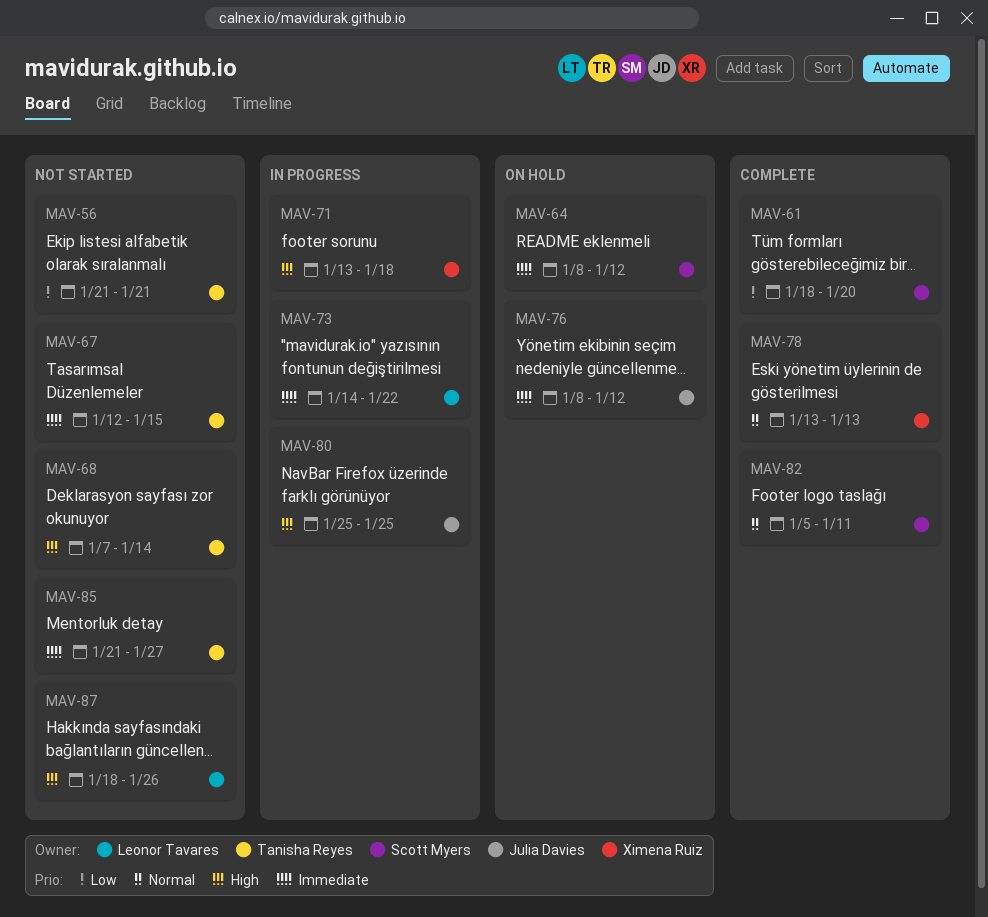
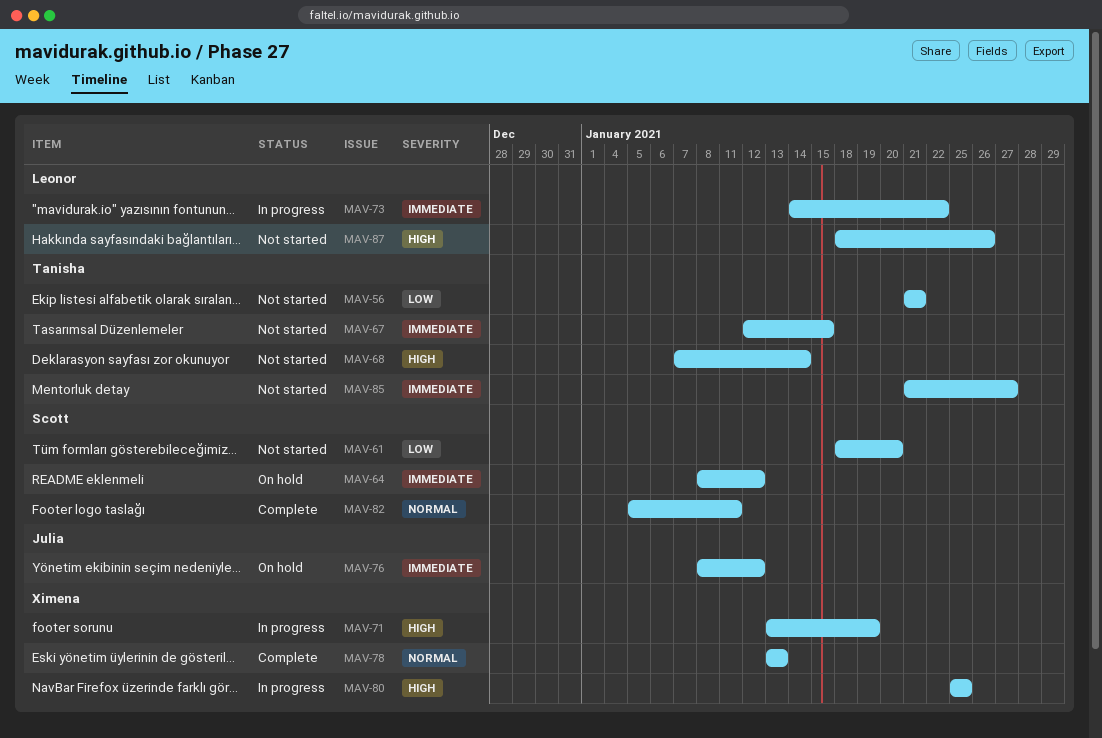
MAV-61, status: Complete -> Not started
MAV-71, due: Jan 18 -> Jan 19
MAV-80, owner: Julia Davies -> Ximena Ruiz

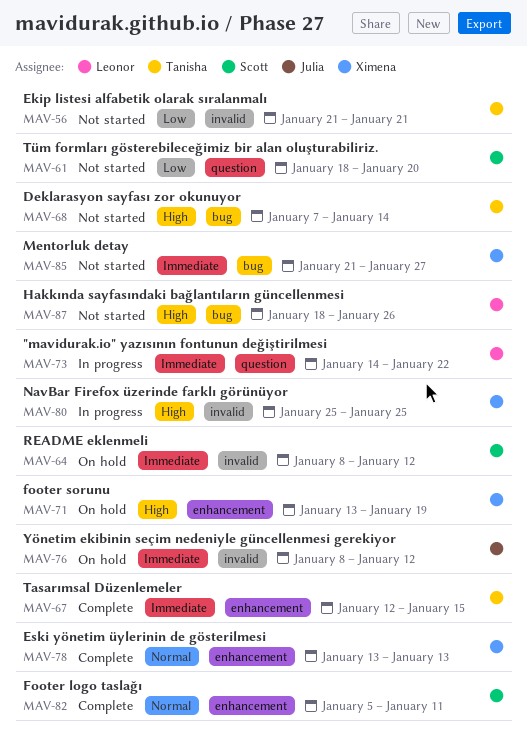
MAV-67, status: Not started -> Complete
MAV-71, status: In progress -> On hold
MAV-85, owner: Tanisha -> Ximena

